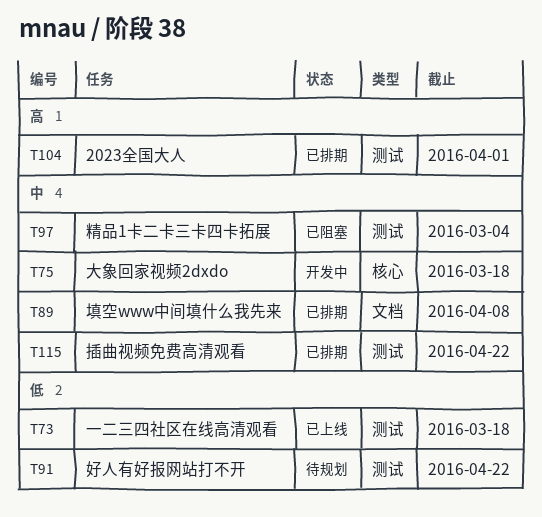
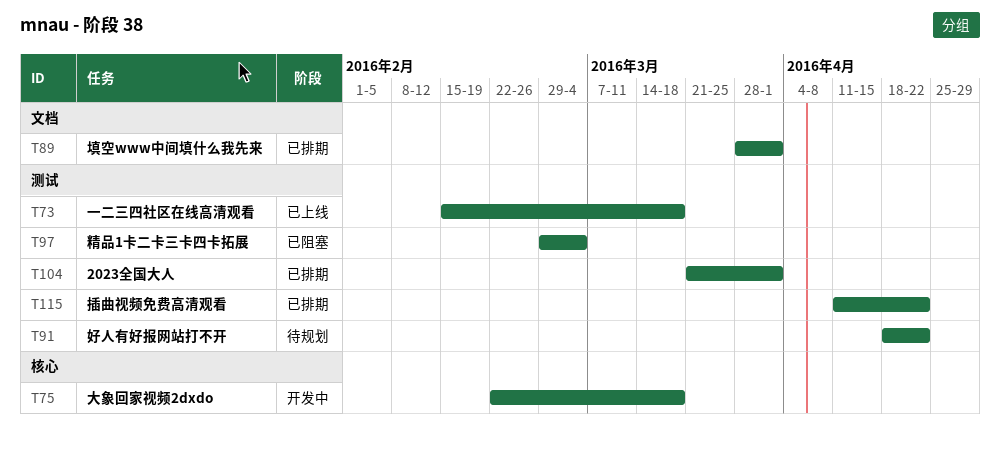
T89, due: Apr 8 -> Apr 1

